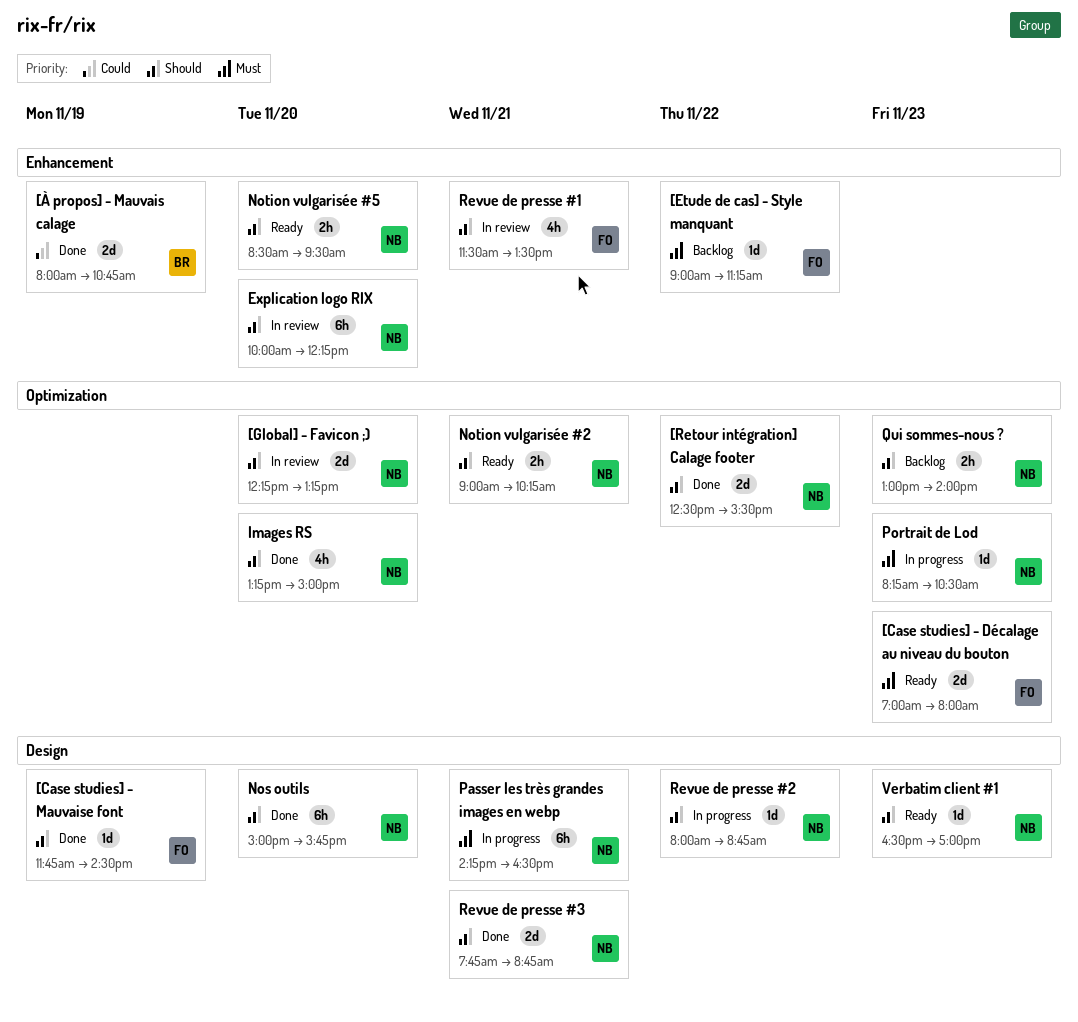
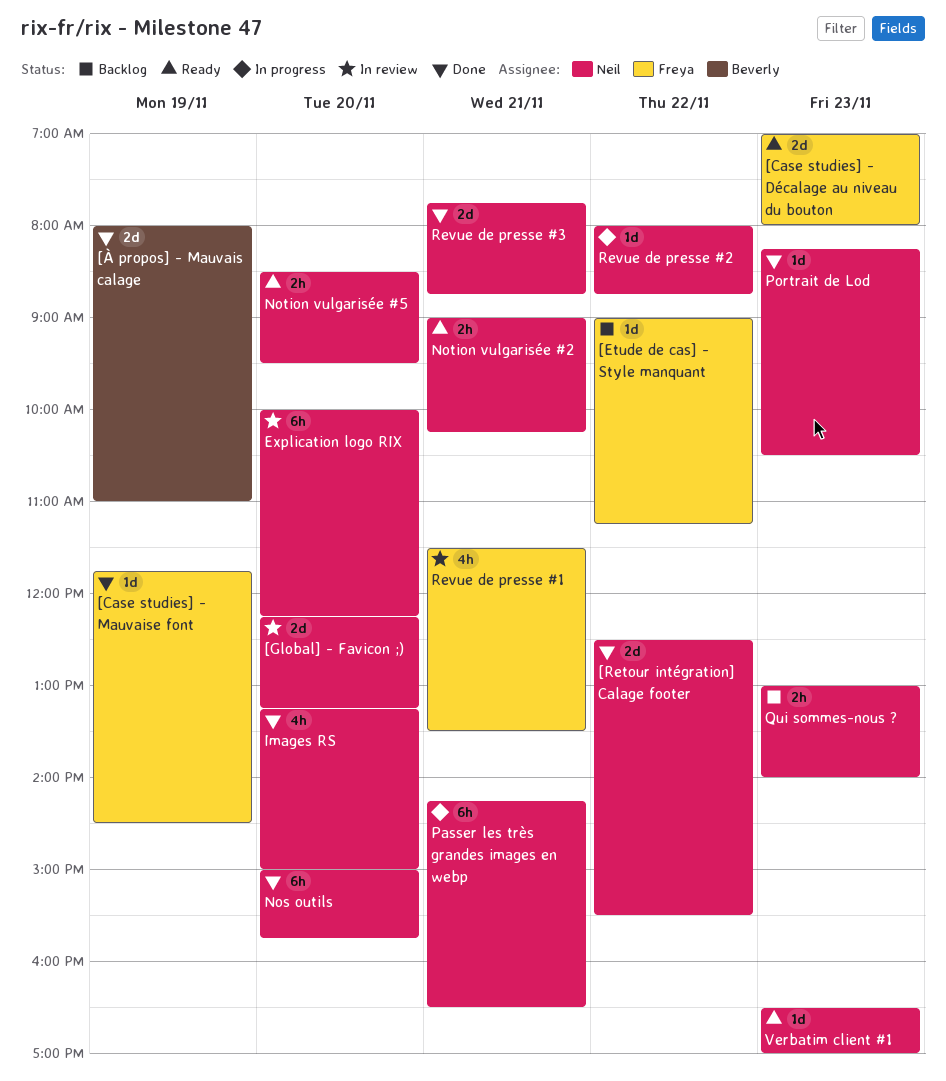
[À propos] - Mauvais calage, ends: 10:45 -> 11:00
Portrait de Lod, status: In progress -> Done

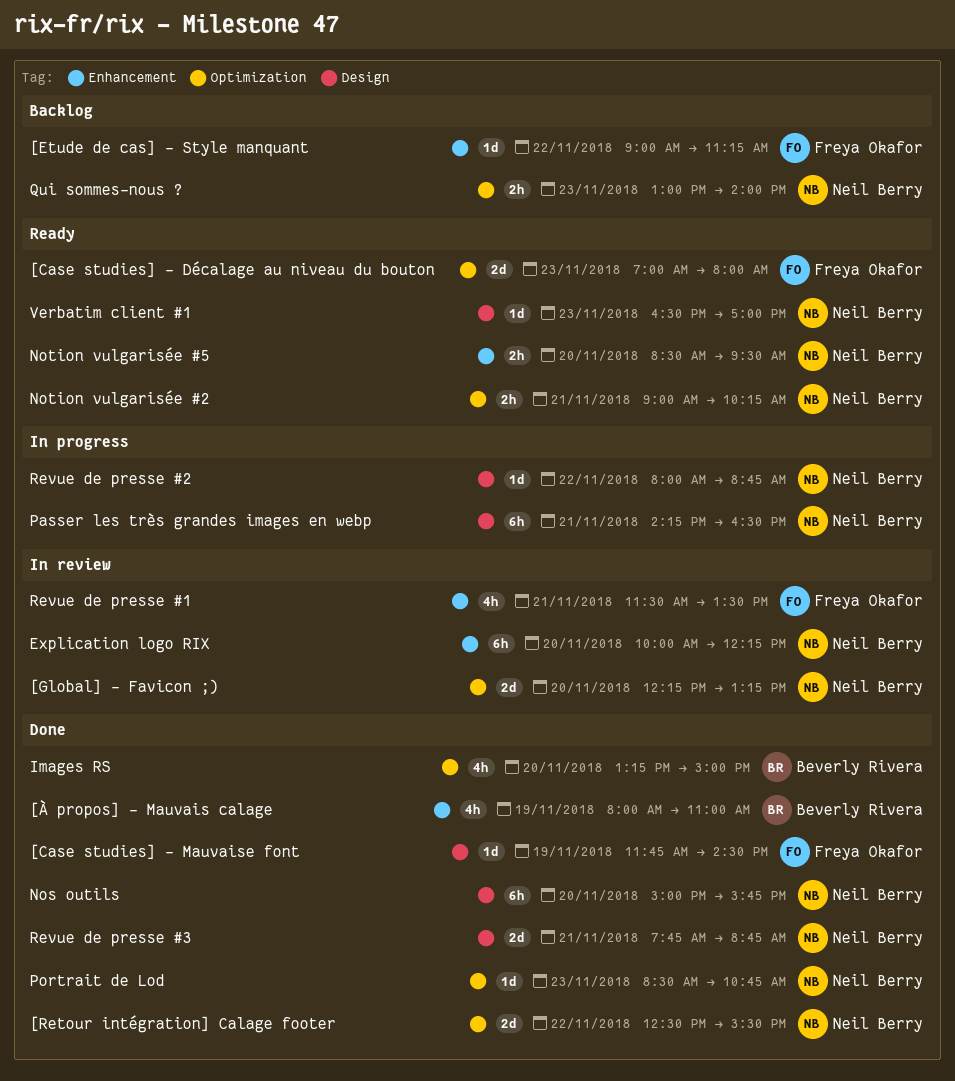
[À propos] - Mauvais calage, estimate: 2d -> 4h
Images RS, owner: Neil Berry -> Beverly Rivera
Portrait de Lod, begins: 08:15 -> 08:30
Portrait de Lod, ends: 10:30 -> 10:45

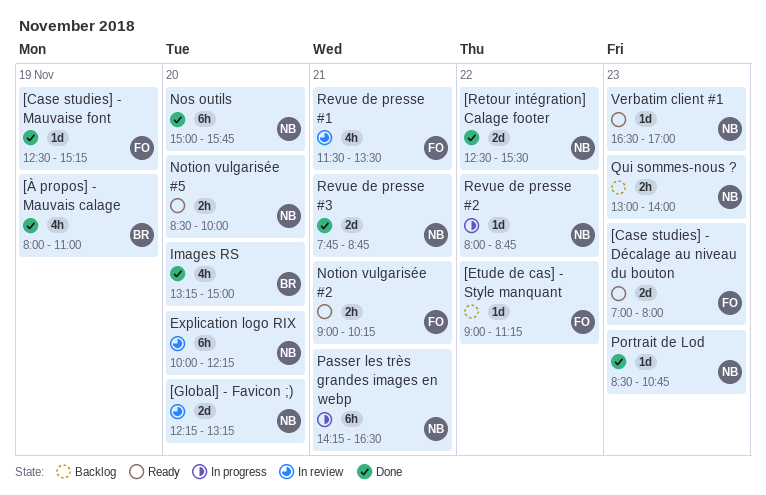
[Case studies] - Mauvaise font, begins: 11:45 -> 12:30
[Case studies] - Mauvaise font, ends: 14:30 -> 15:15
Notion vulgarisée #2, owner: Neil Berry -> Freya Okafor
Notion vulgarisée #5, ends: 09:30 -> 10:00

